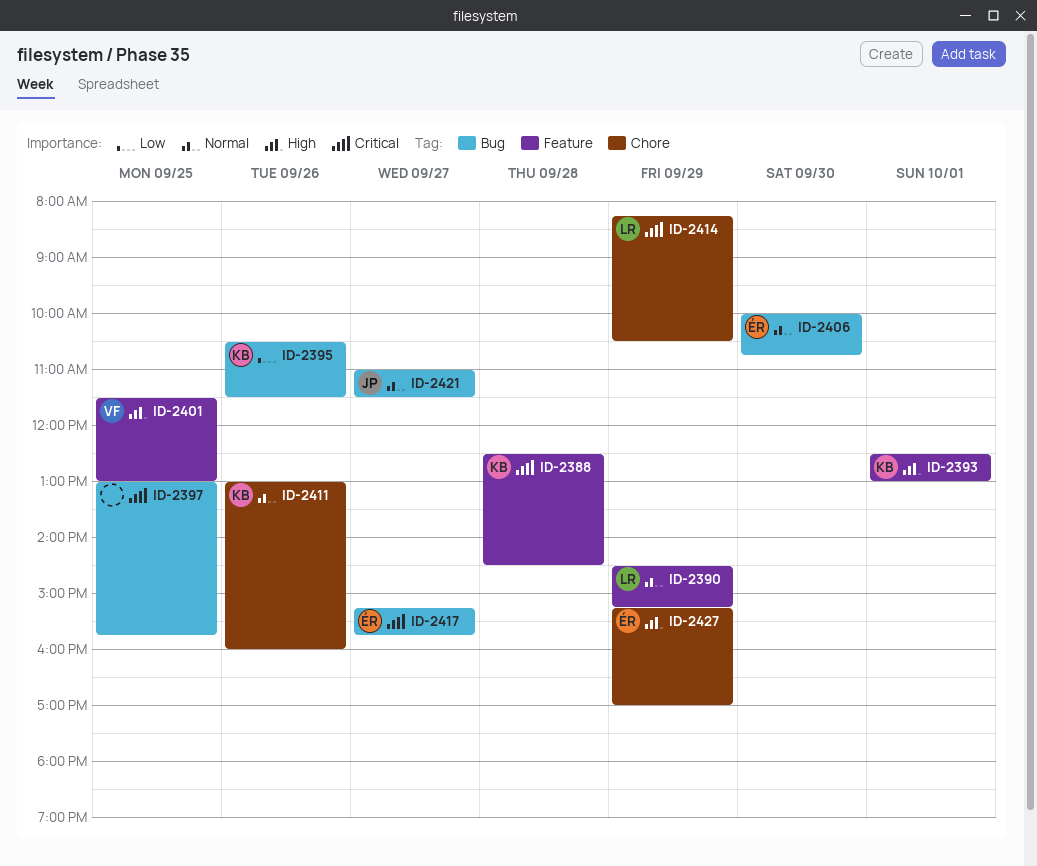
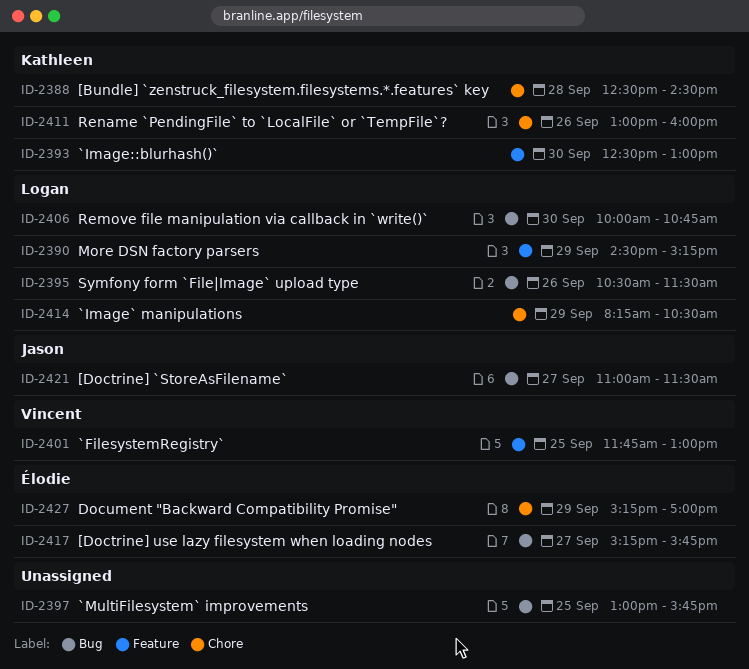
ID-2388, label: Feature -> Chore
ID-2393, day: Oct 1 -> Sep 30
ID-2395, owner: Kathleen -> Logan
ID-2401, begins: 11:30 -> 11:45
ID-2406, owner: Élodie -> Logan

